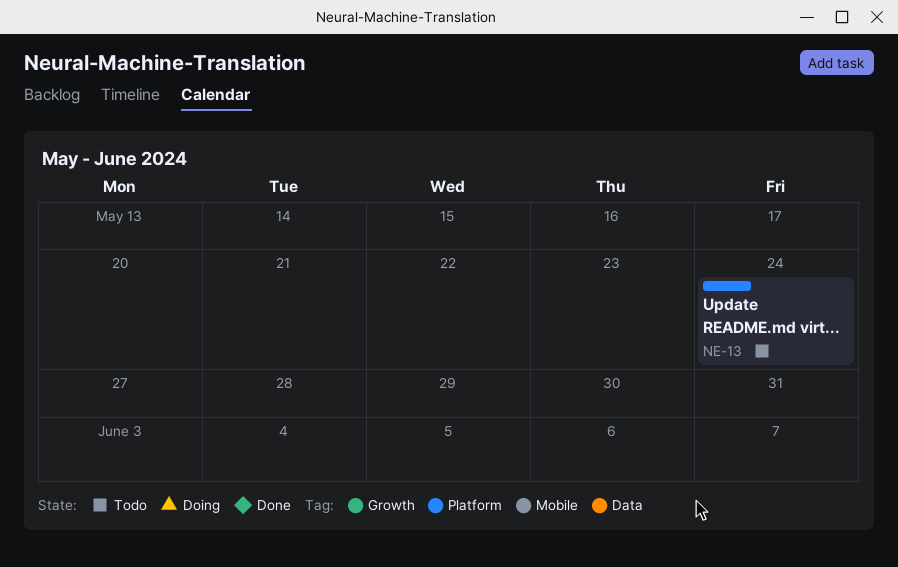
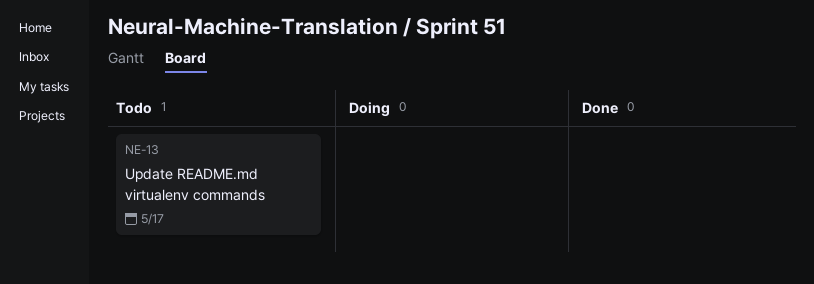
NE-13, due: May 24 -> May 17

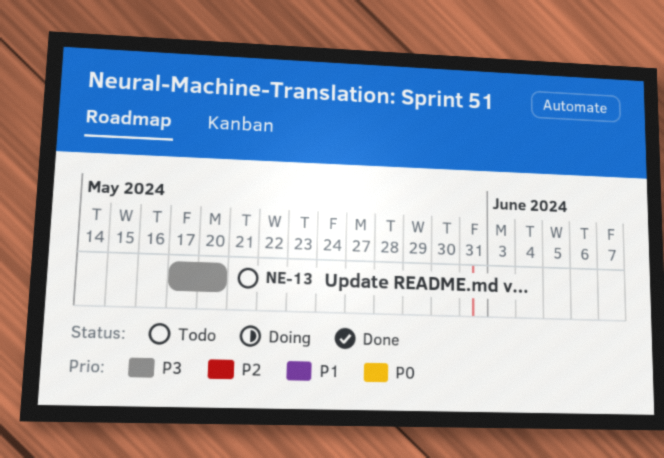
NE-13, due: May 17 -> May 20

